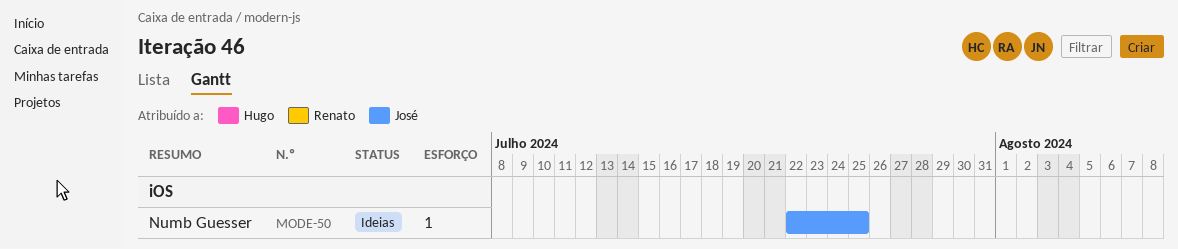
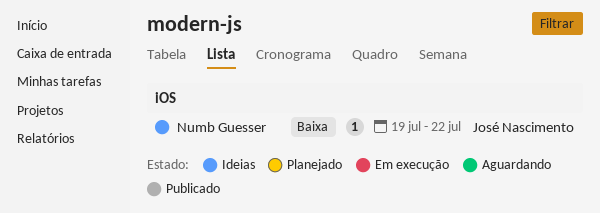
Numb Guesser, start: Jul 22 -> Jul 19
Numb Guesser, due: Jul 25 -> Jul 22

